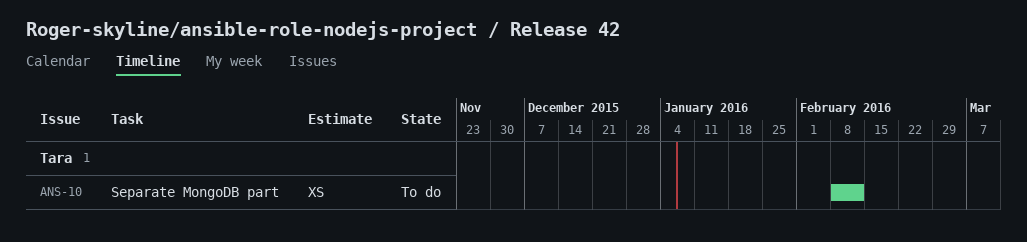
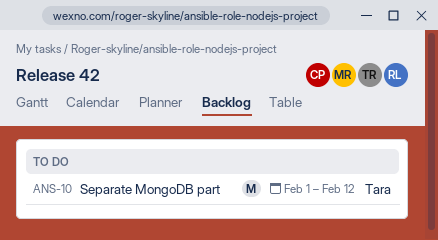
ANS-10, estimate: XS -> M
ANS-10, start: Feb 8 -> Feb 1

